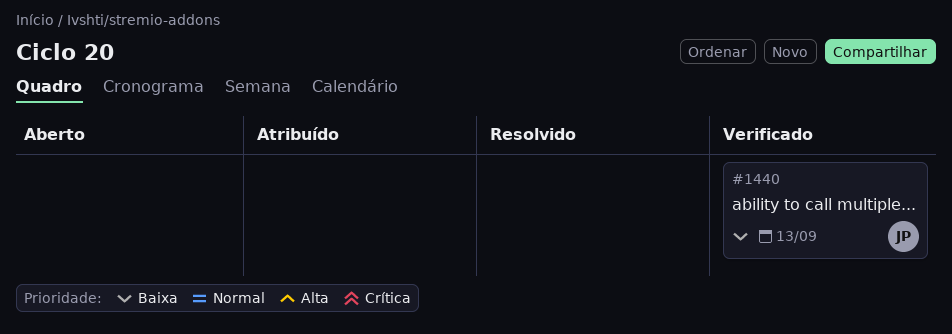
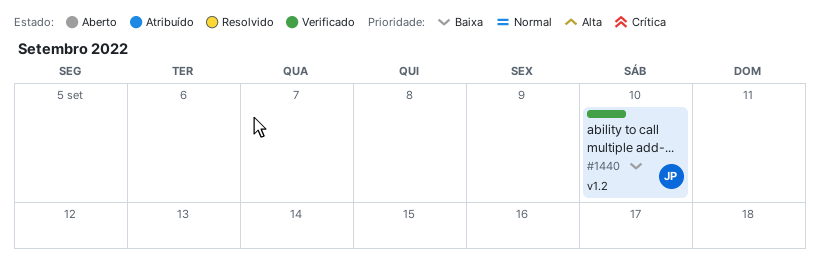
#1440, due: Sep 13 -> Sep 10

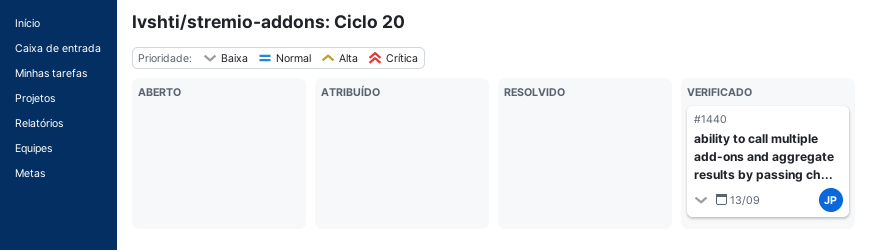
#1440, due: Sep 10 -> Sep 13

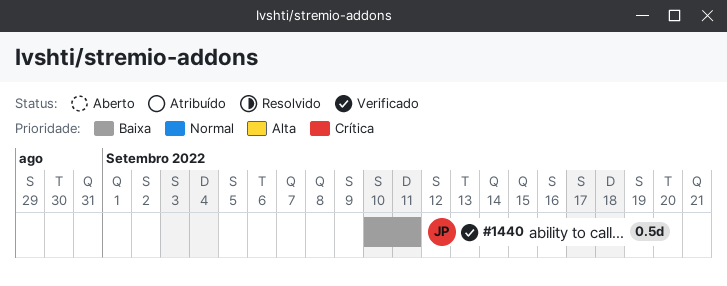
#1440, due: Sep 13 -> Sep 11

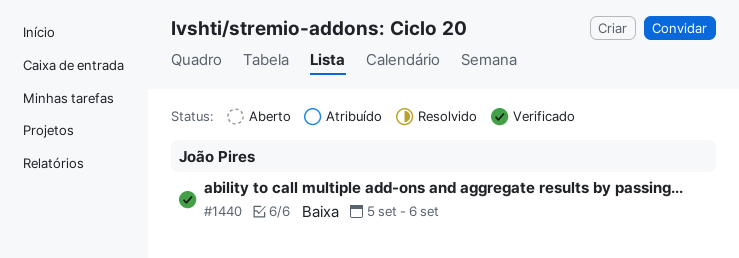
#1440, start: Sep 10 -> Sep 5
#1440, due: Sep 11 -> Sep 6

